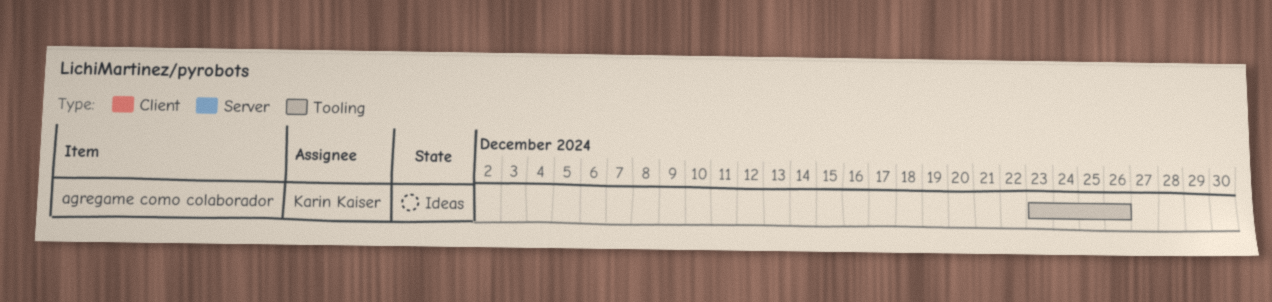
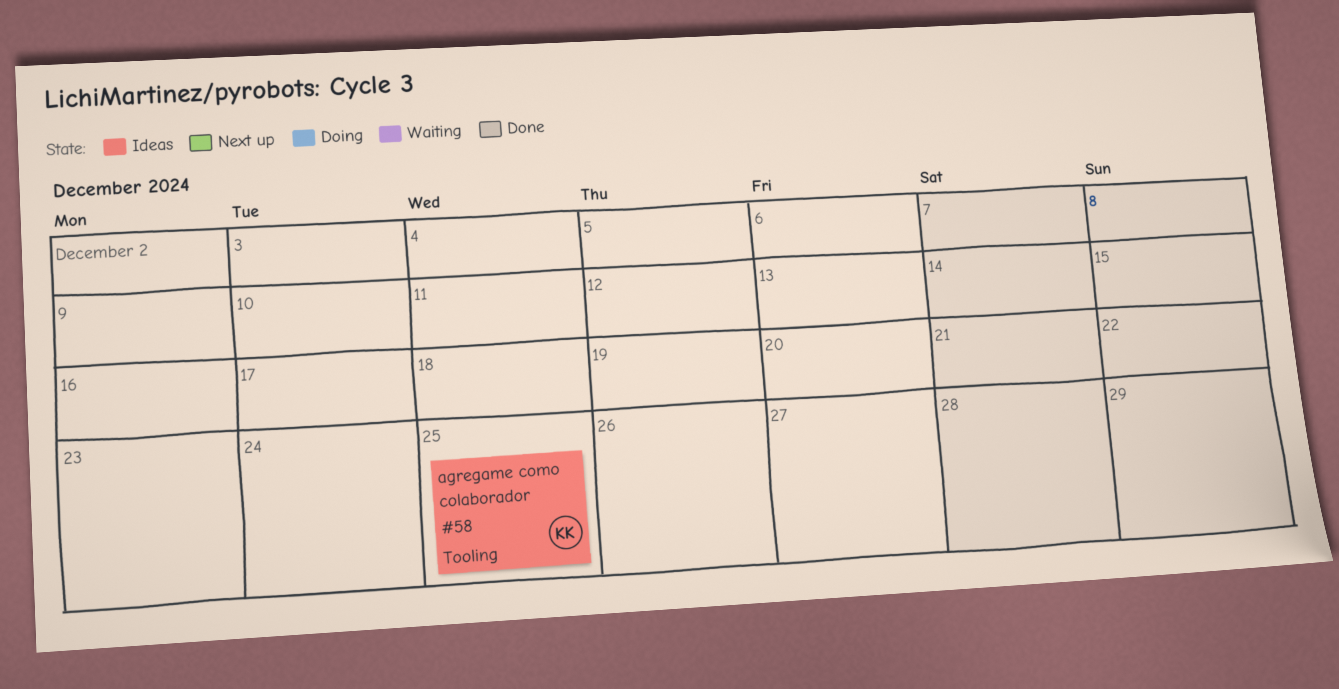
agregame como colaborador, due: Dec 26 -> Dec 25

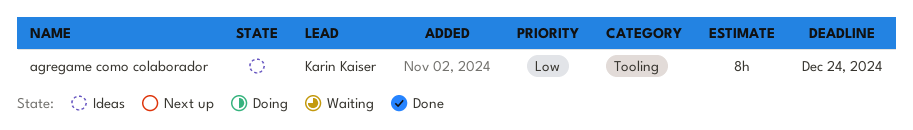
agregame como colaborador, due: Dec 25 -> Dec 24

